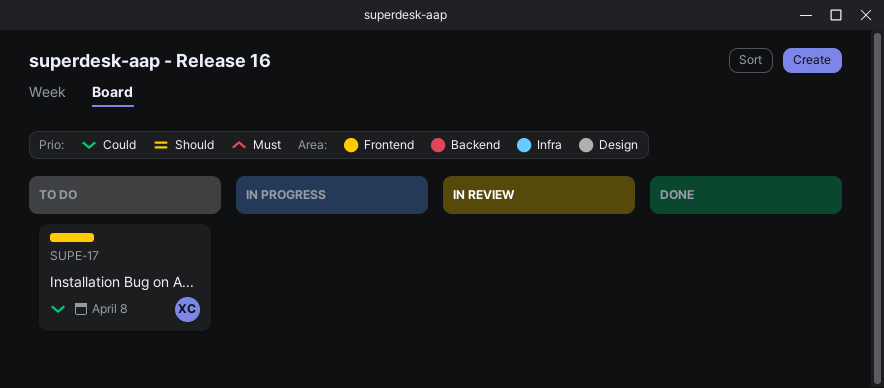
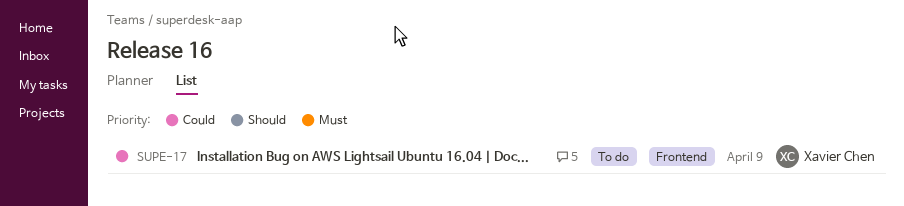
SUPE-17, due: Apr 8 -> Apr 9

